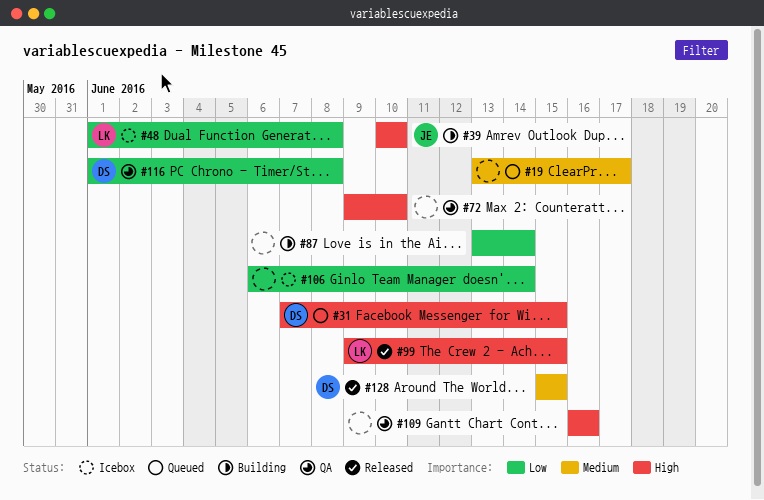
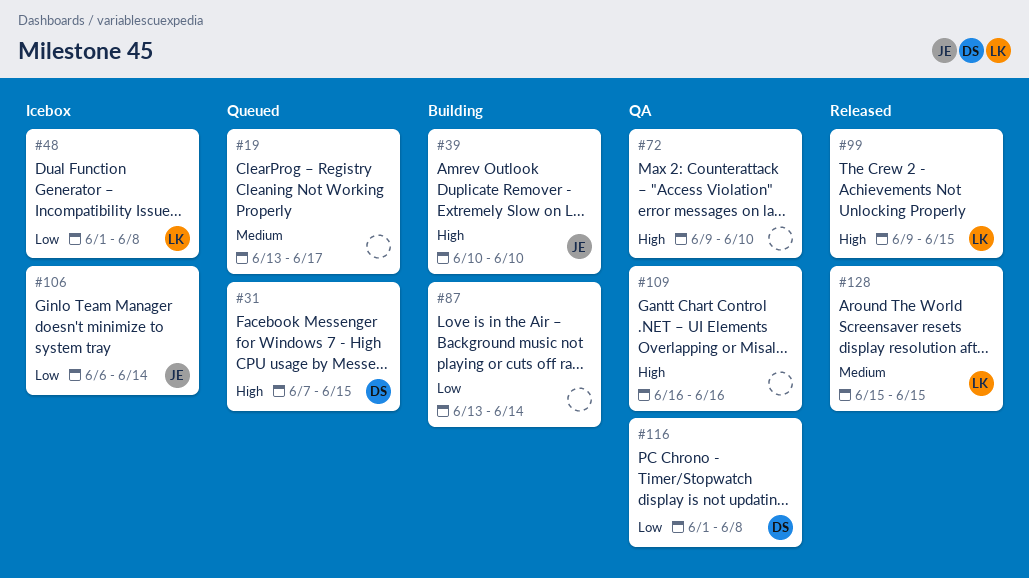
#106, owner: none -> JE
#128, owner: DS -> LK

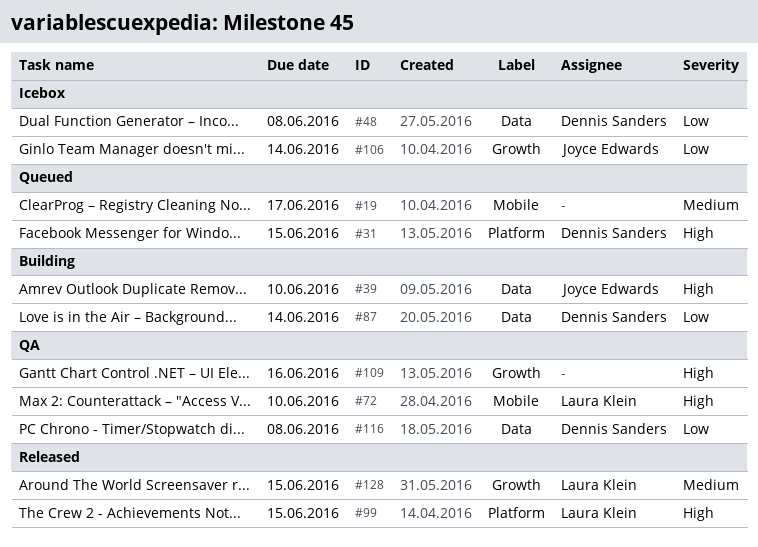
#48, owner: Laura Klein -> Dennis Sanders
#72, owner: none -> Laura Klein
#87, owner: none -> Dennis Sanders

